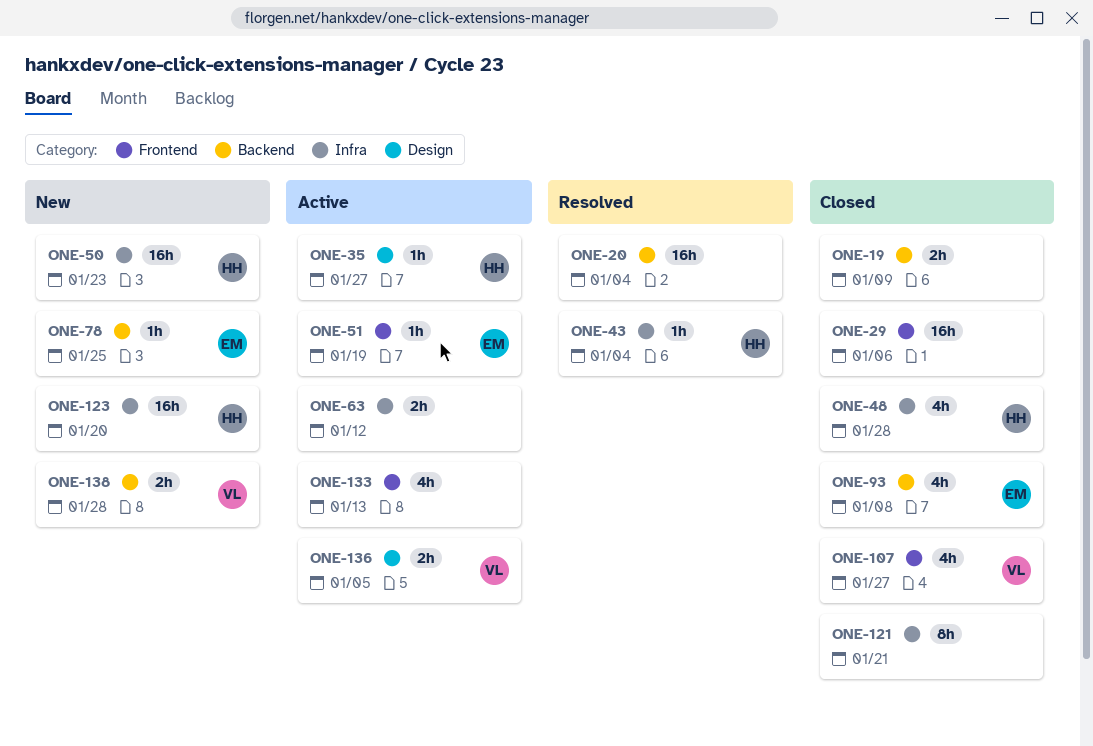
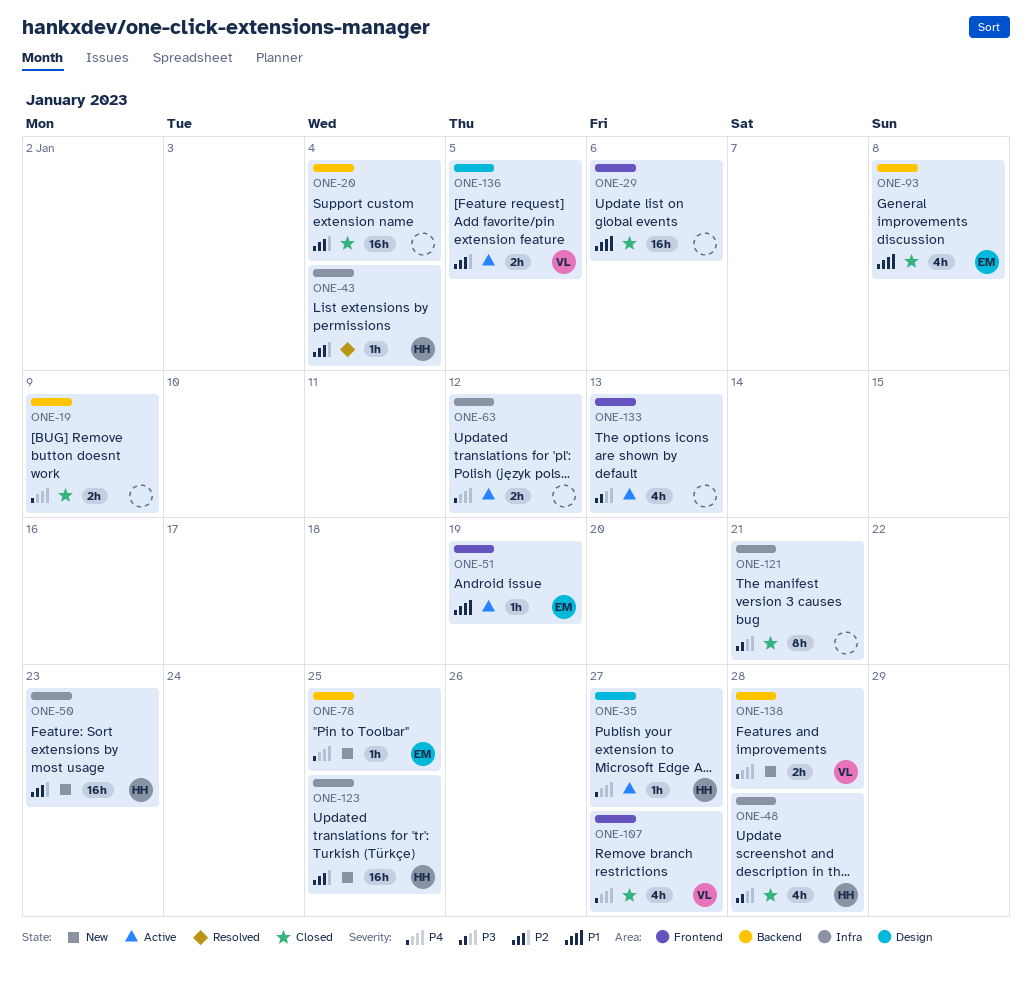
ONE-20, status: Resolved -> Closed
ONE-123, due: Jan 20 -> Jan 25

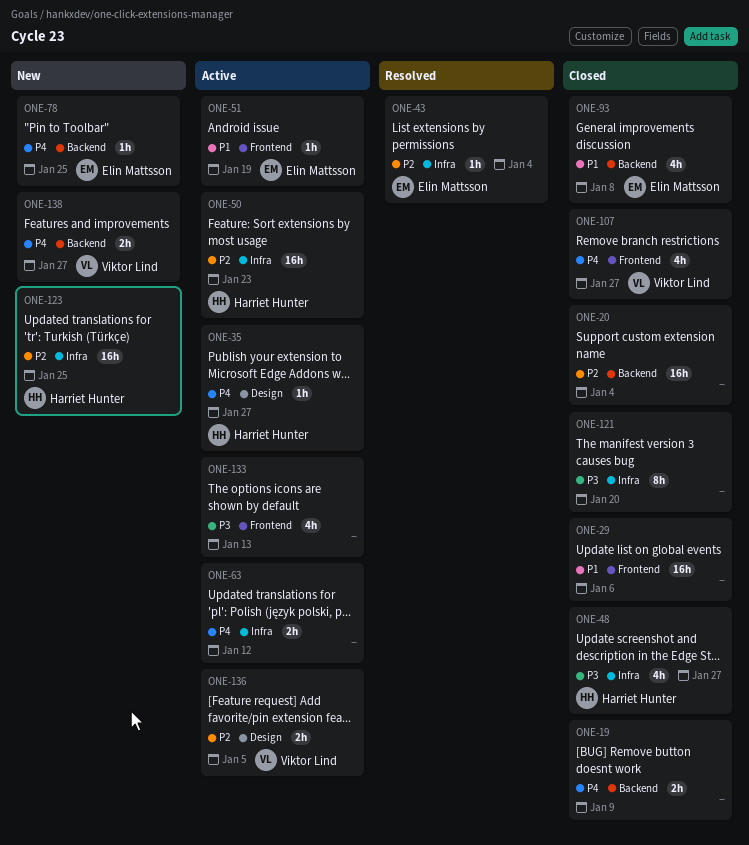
ONE-43, owner: Harriet Hunter -> Elin Mattsson
ONE-48, due: Jan 28 -> Jan 27
ONE-50, status: New -> Active
ONE-121, due: Jan 21 -> Jan 20
ONE-138, due: Jan 28 -> Jan 27

